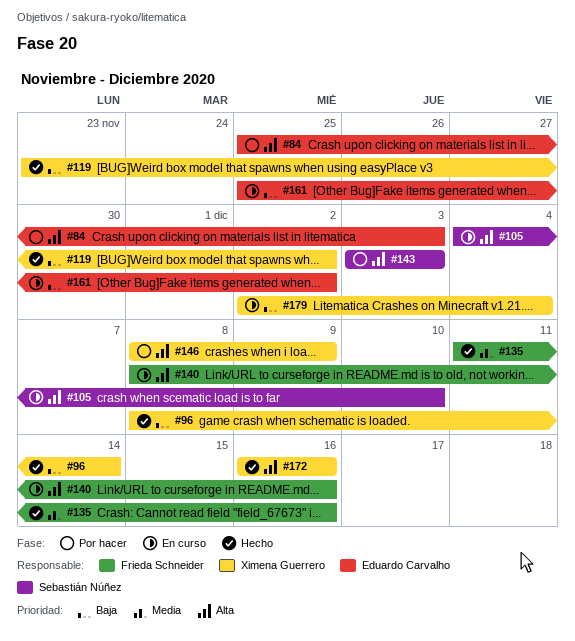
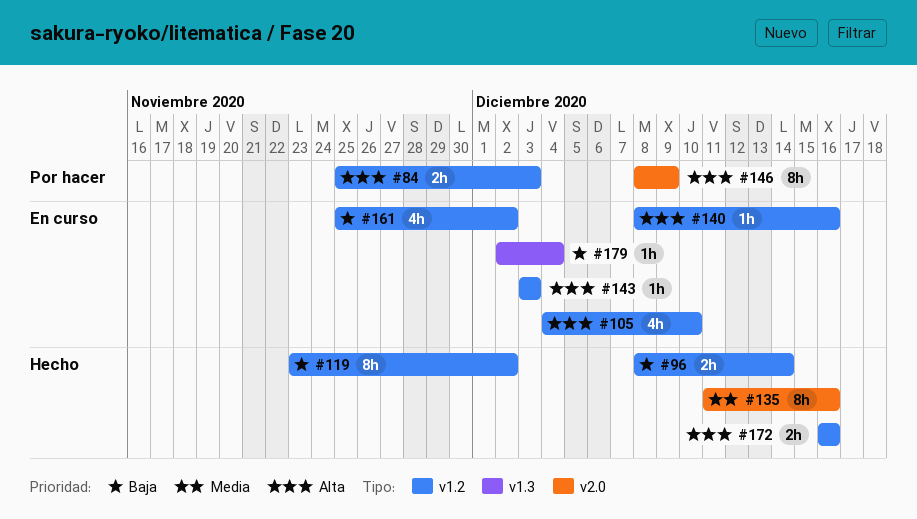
#143, status: Por hacer -> En curso

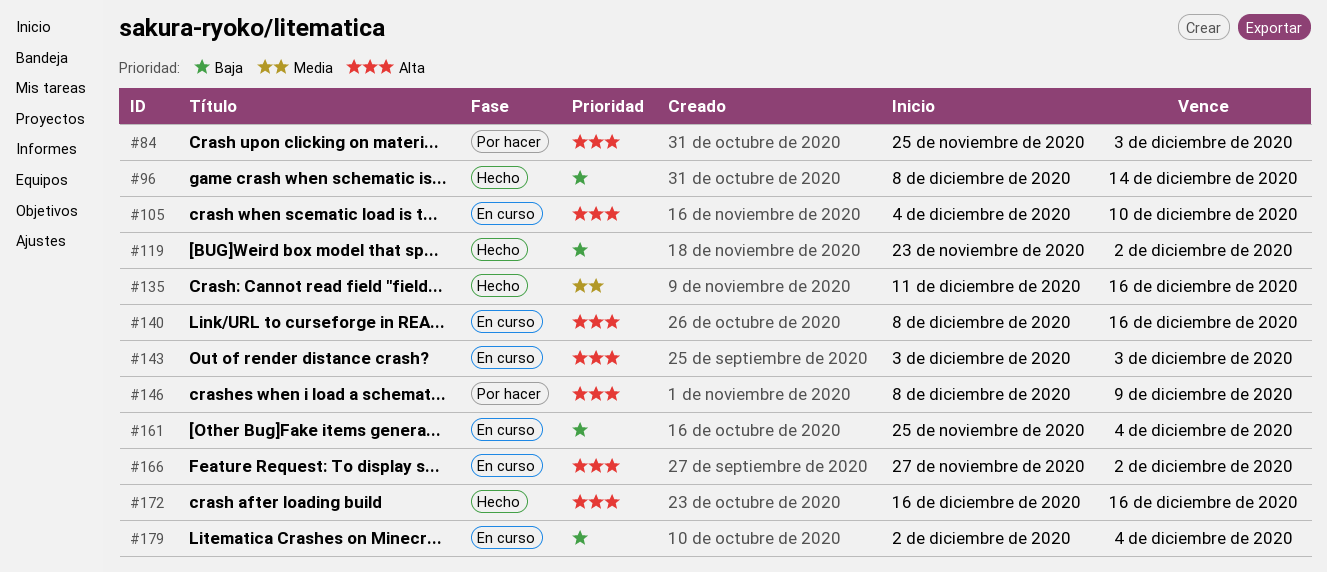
#161, due: Dec 2 -> Dec 4
#166: none -> present

